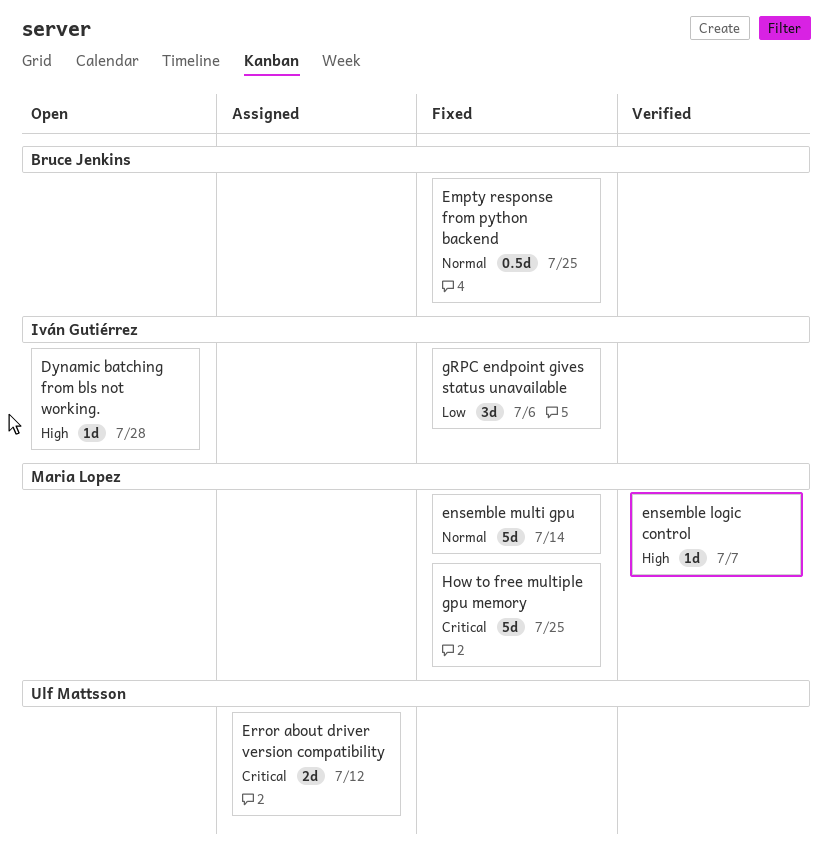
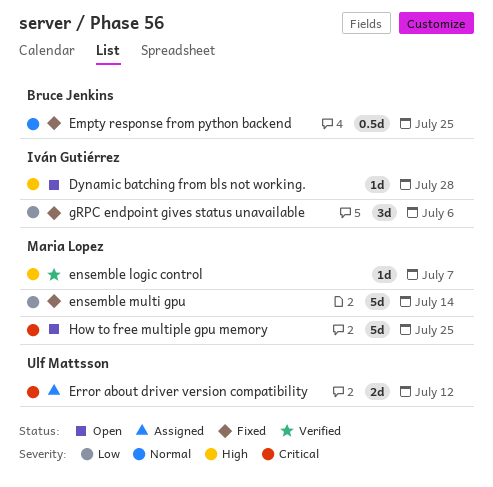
ensemble multi gpu, priority: Normal -> Low
How to free multiple gpu memory, status: Fixed -> Open

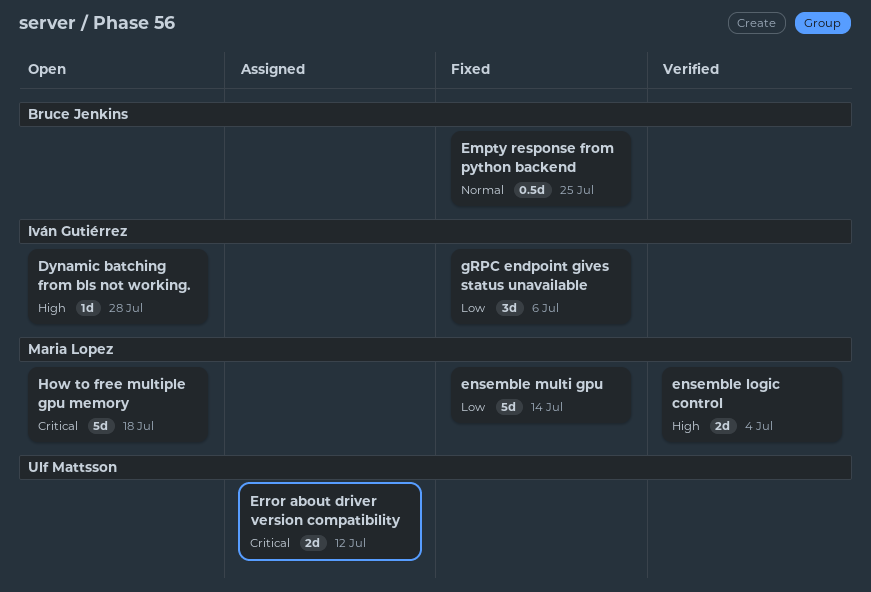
ensemble logic control, estimate: 1d -> 2d
ensemble logic control, due: Jul 7 -> Jul 4
How to free multiple gpu memory, due: Jul 25 -> Jul 18

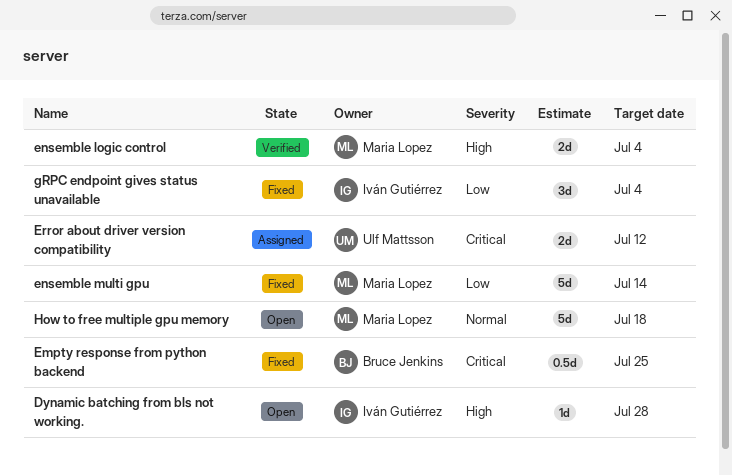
Empty response from python backend, priority: Normal -> Critical
gRPC endpoint gives status unavailable, due: Jul 6 -> Jul 4
How to free multiple gpu memory, priority: Critical -> Normal

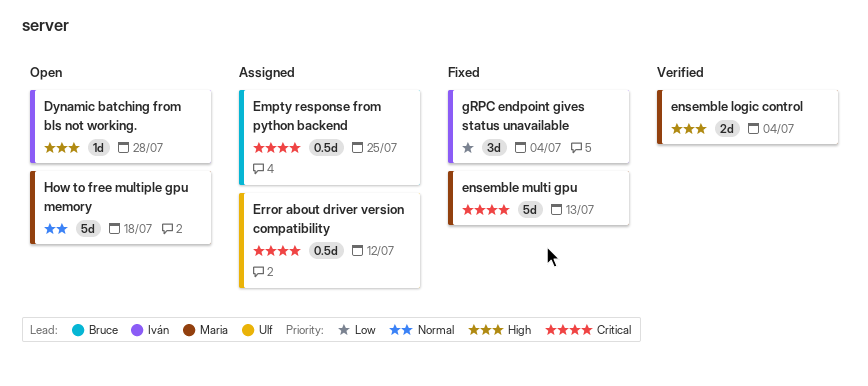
Empty response from python backend, status: Fixed -> Assigned
ensemble multi gpu, priority: Low -> Critical
ensemble multi gpu, due: Jul 14 -> Jul 13
Error about driver version compatibility, estimate: 2d -> 0.5d

